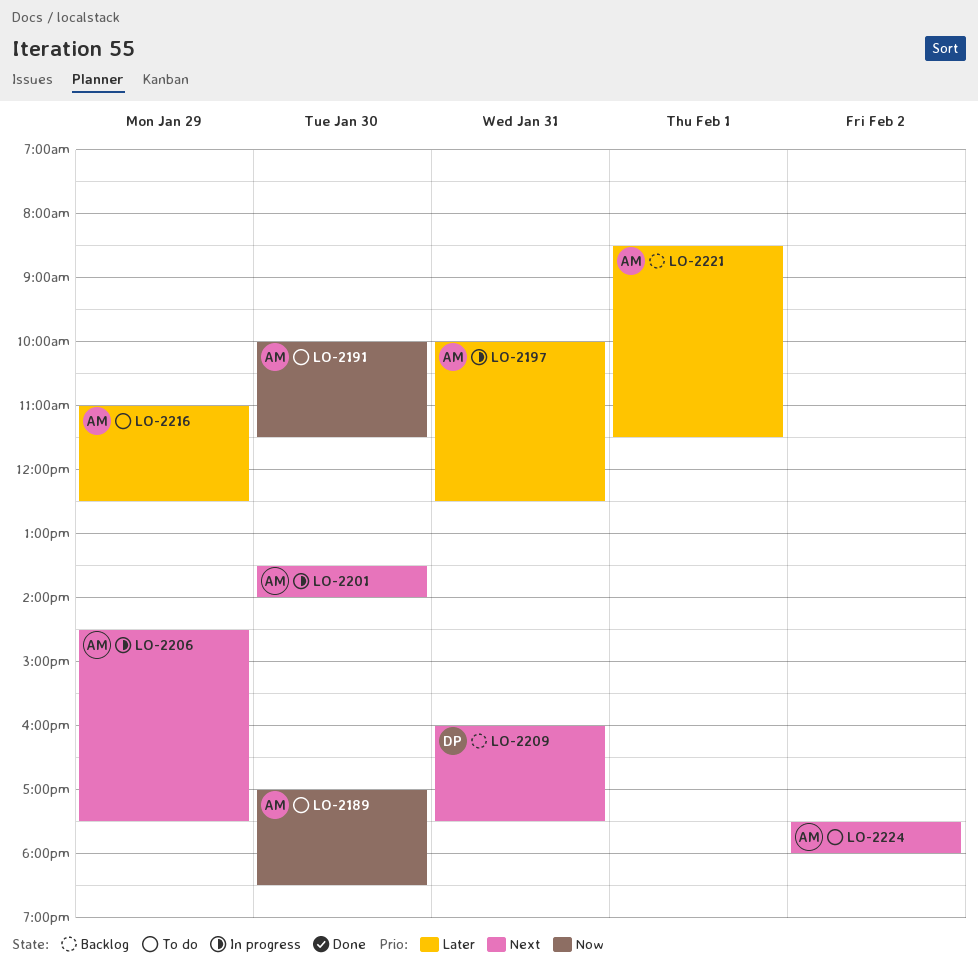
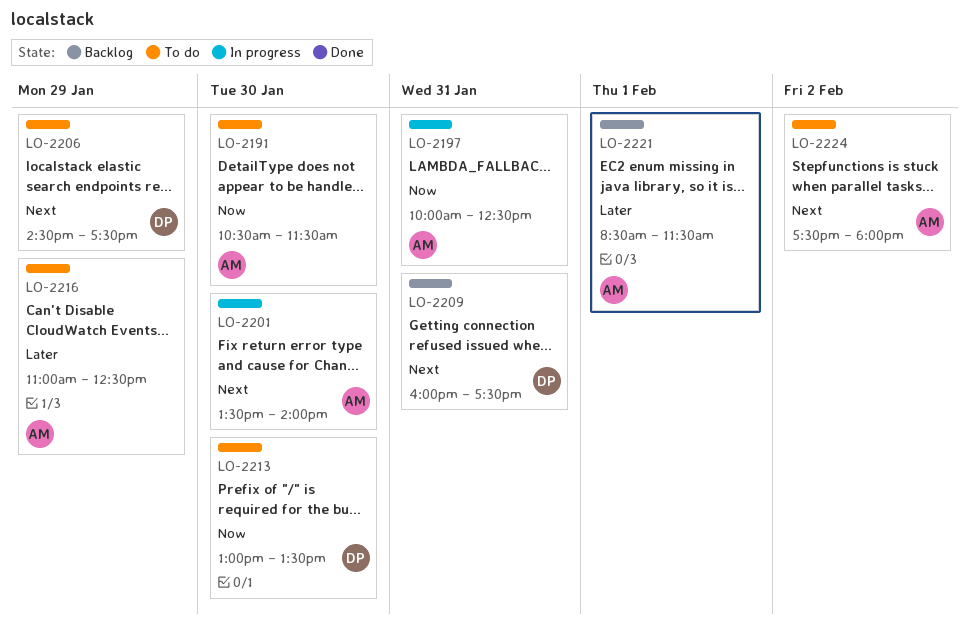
LO-2189: present -> none
LO-2191, begins: 10:00 -> 10:30
LO-2197, priority: Later -> Now
LO-2206, status: In progress -> To do
LO-2206, owner: AM -> DP
LO-2213: none -> present

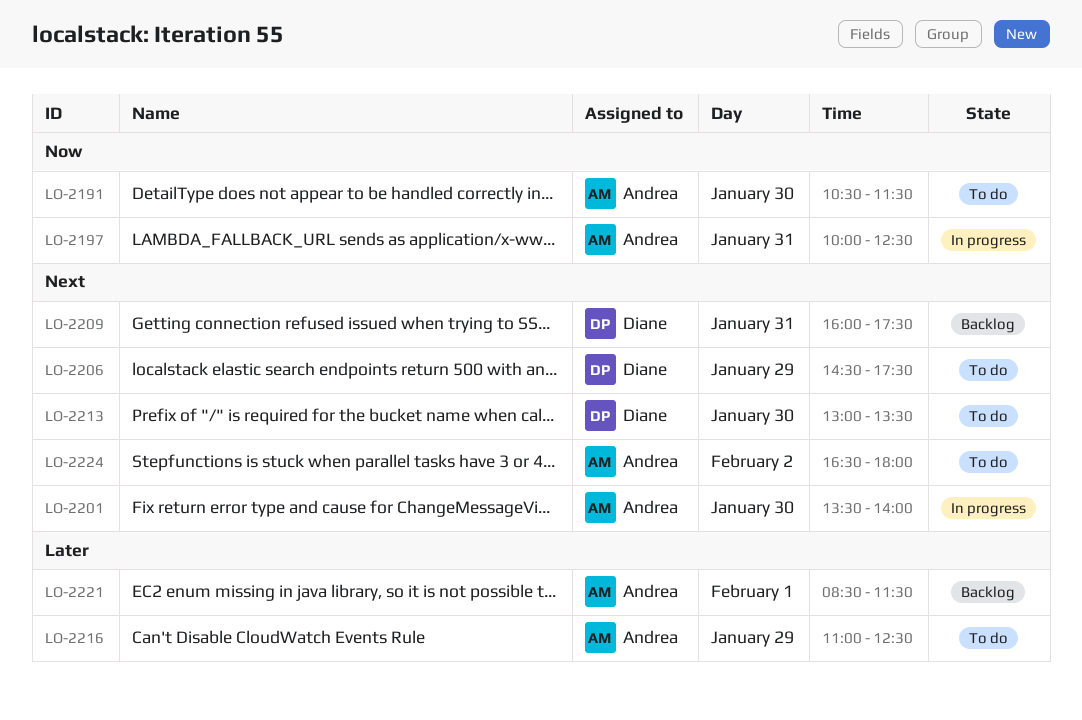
LO-2213, priority: Now -> Next
LO-2224, begins: 17:30 -> 16:30

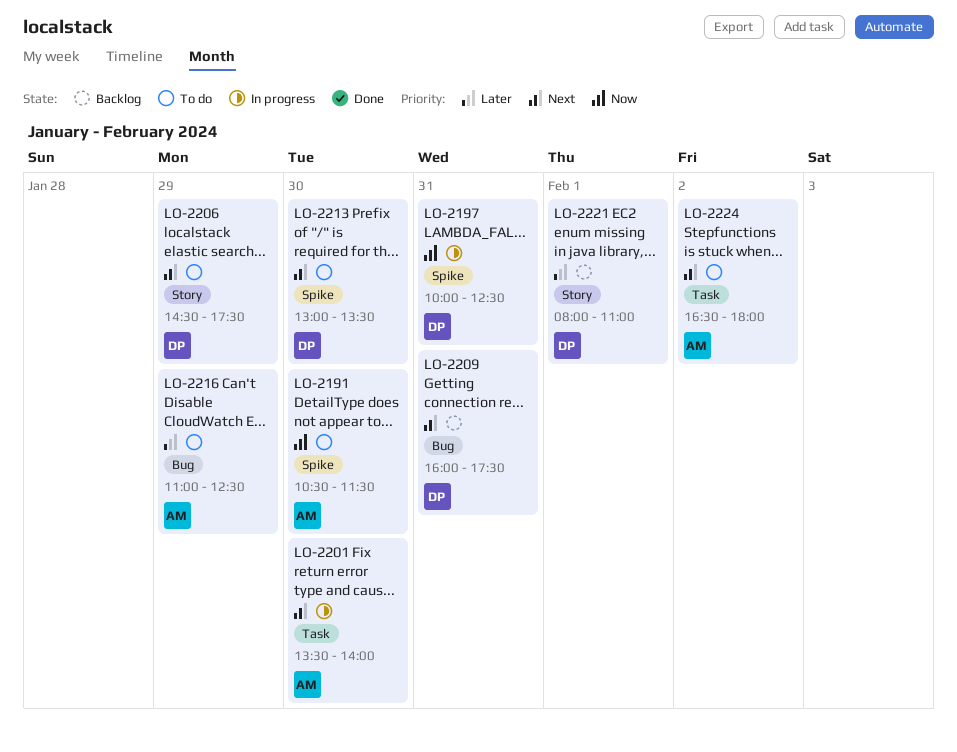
LO-2197, owner: Andrea -> Diane
LO-2221, owner: Andrea -> Diane
LO-2221, begins: 08:30 -> 08:00
LO-2221, ends: 11:30 -> 11:00

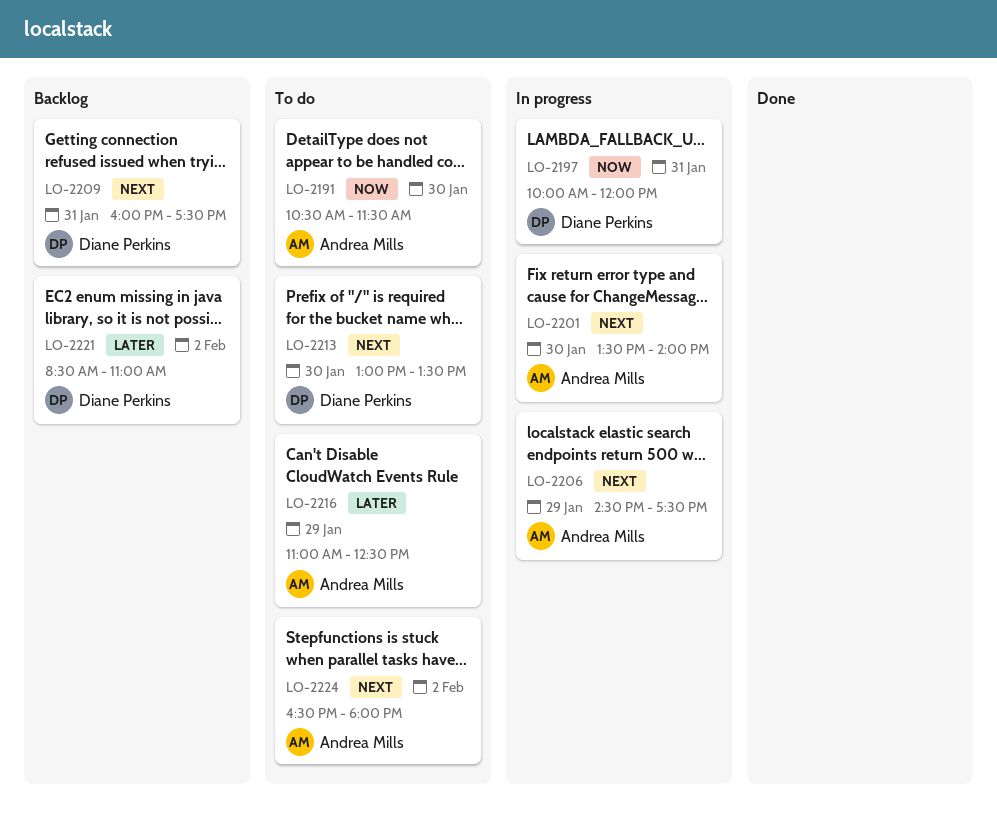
LO-2197, ends: 12:30 -> 12:00
LO-2206, status: To do -> In progress
LO-2206, owner: Diane Perkins -> Andrea Mills
LO-2221, day: Feb 1 -> Feb 2
LO-2221, begins: 08:00 -> 08:30

